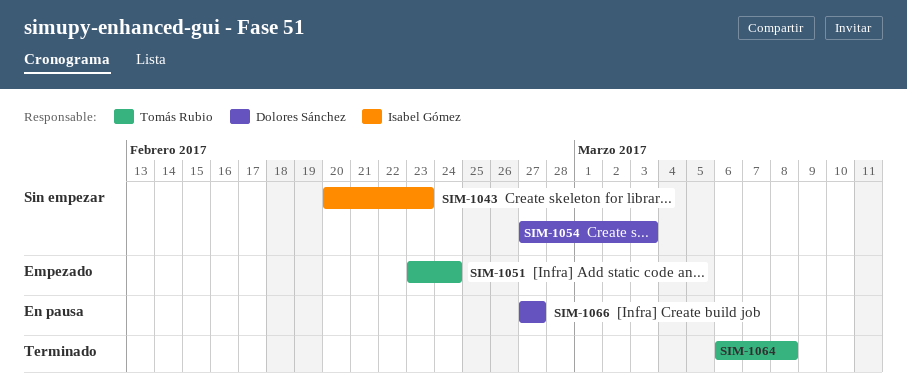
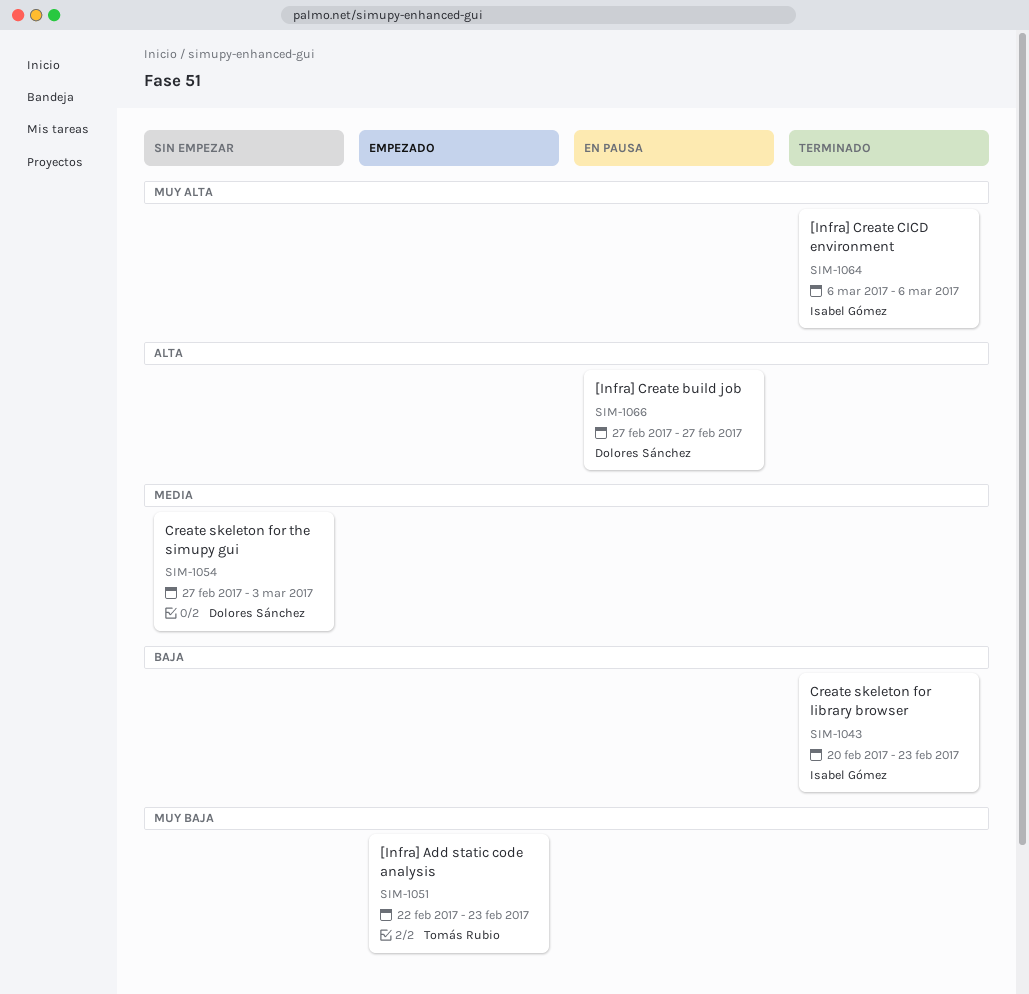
SIM-1043, status: Sin empezar -> Terminado
SIM-1051, start: Feb 23 -> Feb 22
SIM-1051, due: Feb 24 -> Feb 23
SIM-1064, owner: Tomás Rubio -> Isabel Gómez
SIM-1064, due: Mar 8 -> Mar 6

